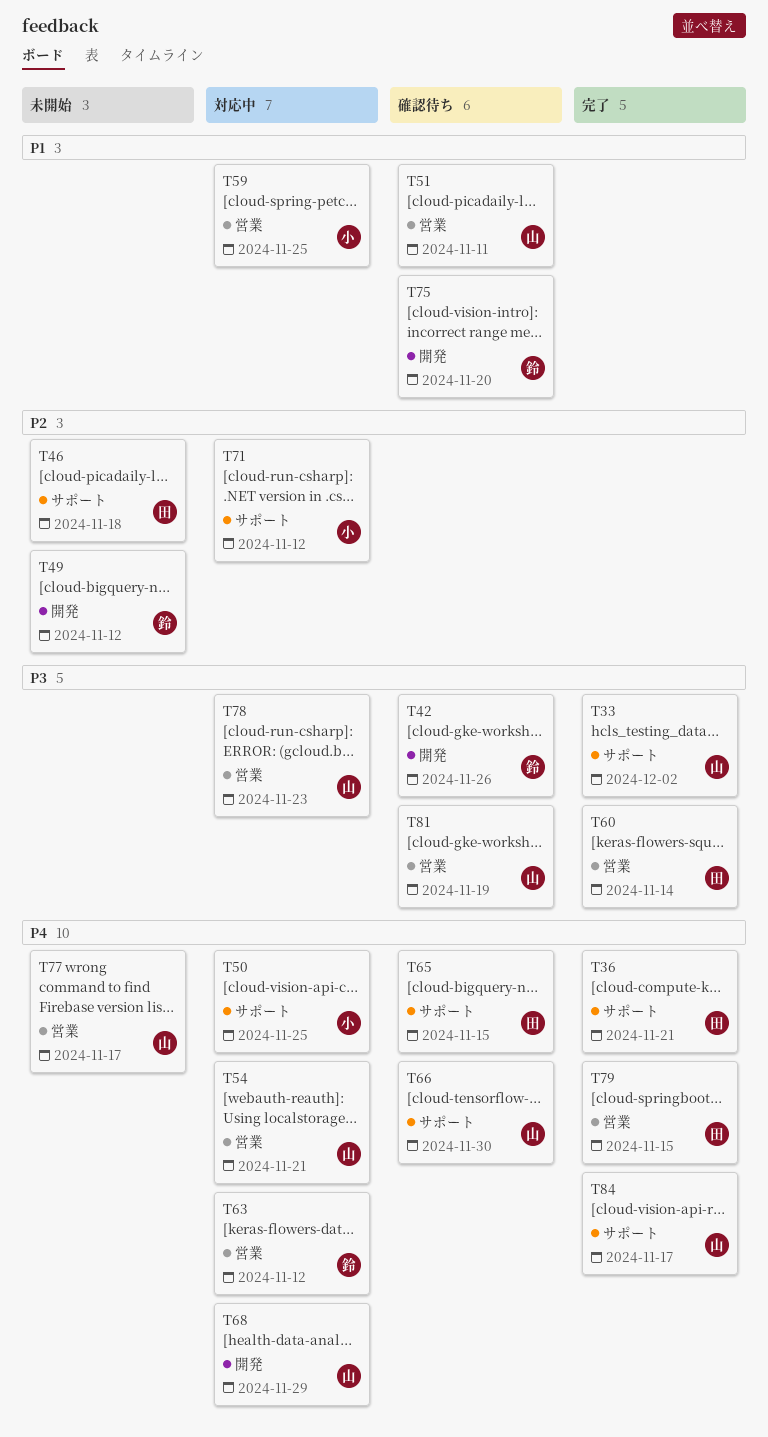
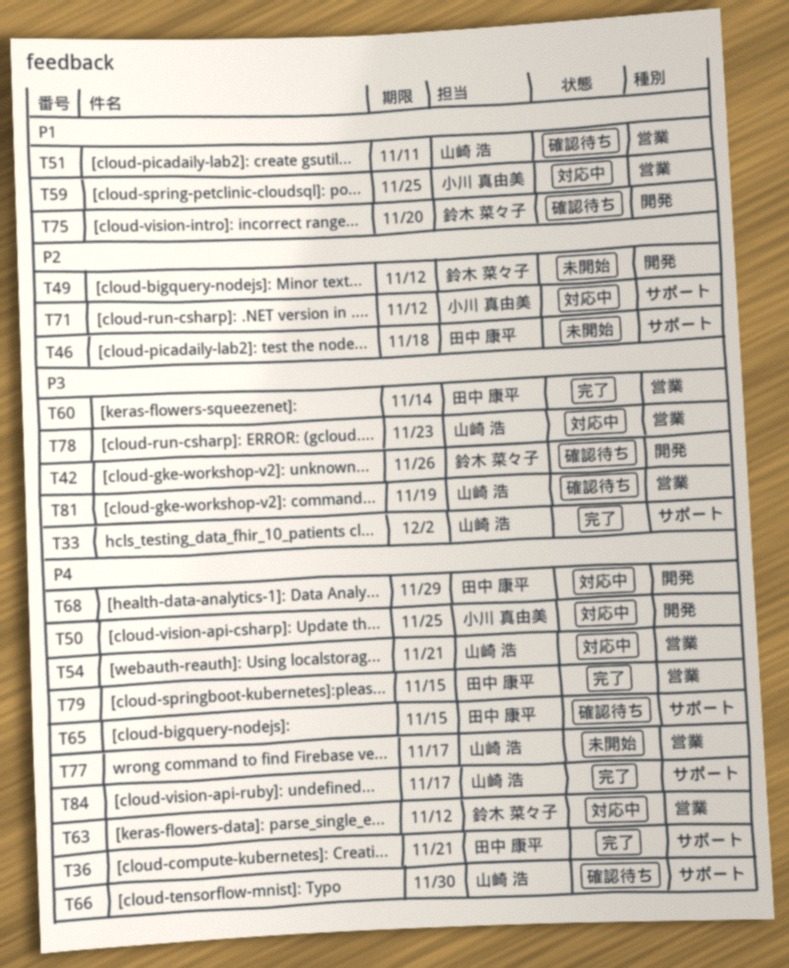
T50, label: サポート -> 開発
T68, owner: 山崎 浩 -> 田中 康平

